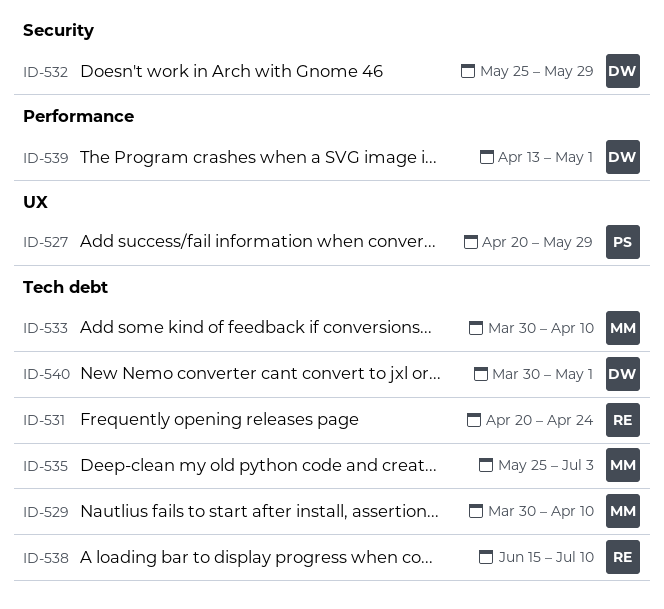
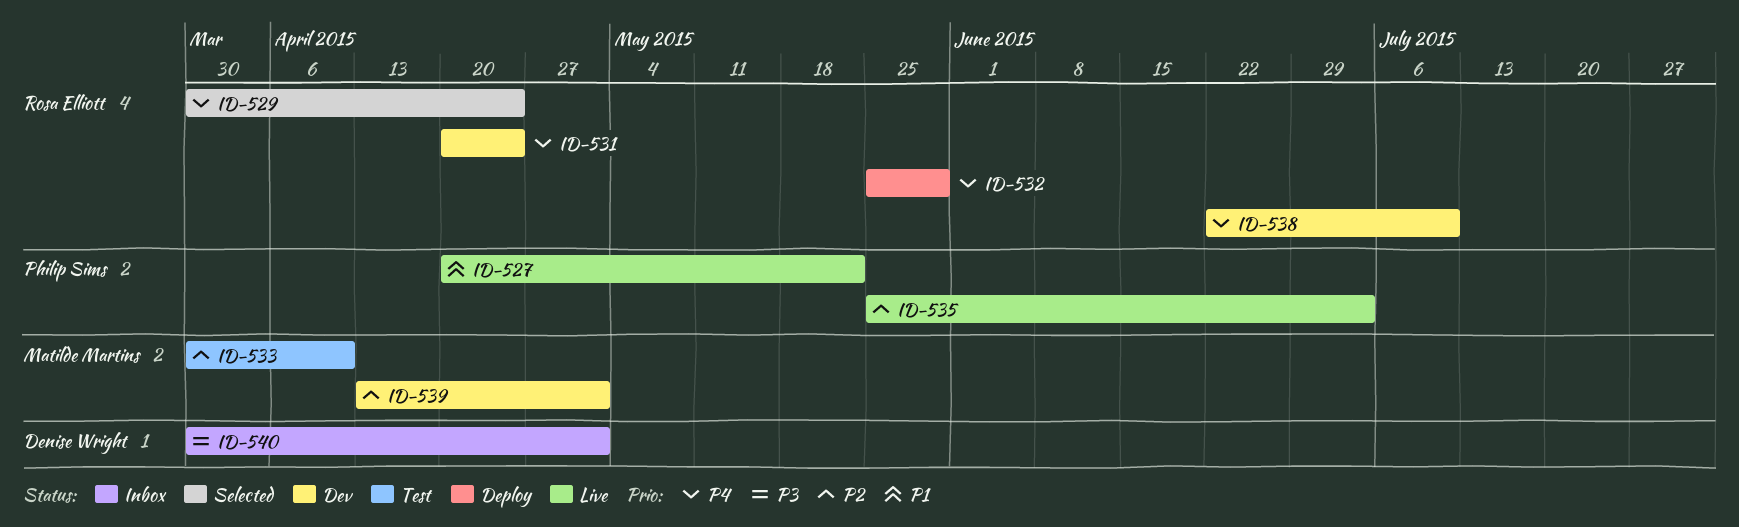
ID-527, due: May 29 -> May 22
ID-529, owner: Matilde Martins -> Rosa Elliott
ID-529, due: Apr 10 -> Apr 24
ID-532, owner: Denise Wright -> Rosa Elliott
ID-535, owner: Matilde Martins -> Philip Sims
ID-538, start: Jun 15 -> Jun 22
ID-539, owner: Denise Wright -> Matilde Martins

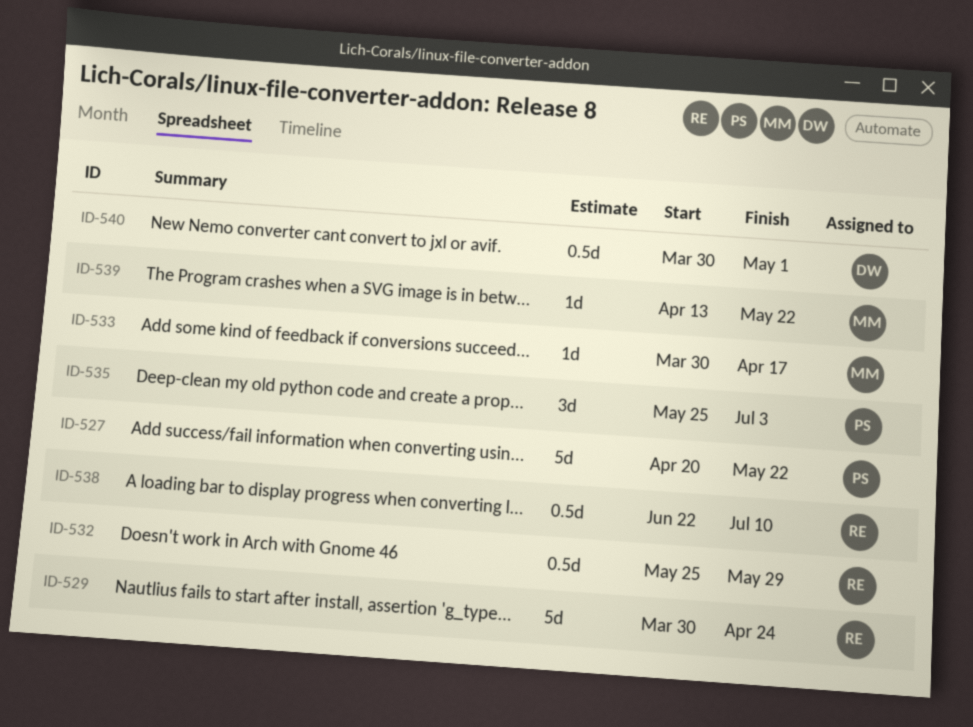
ID-531: present -> none
ID-533, due: Apr 10 -> Apr 17
ID-539, due: May 1 -> May 22

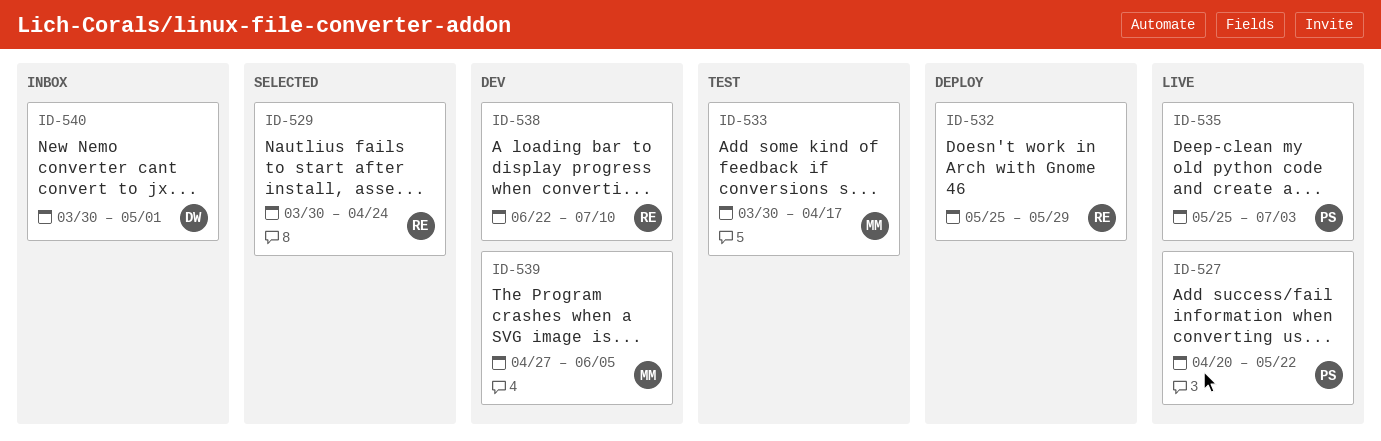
ID-539, start: Apr 13 -> Apr 27
ID-539, due: May 22 -> Jun 5

